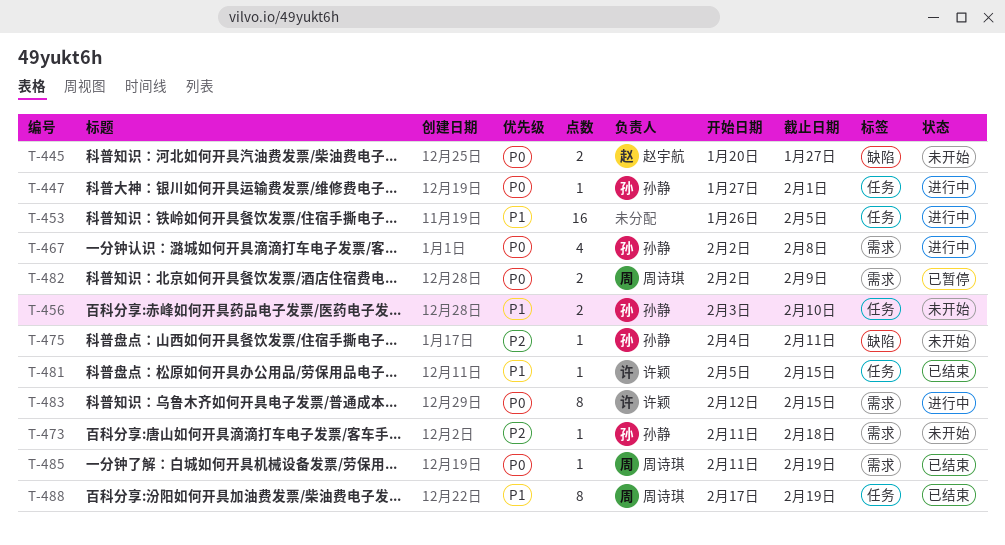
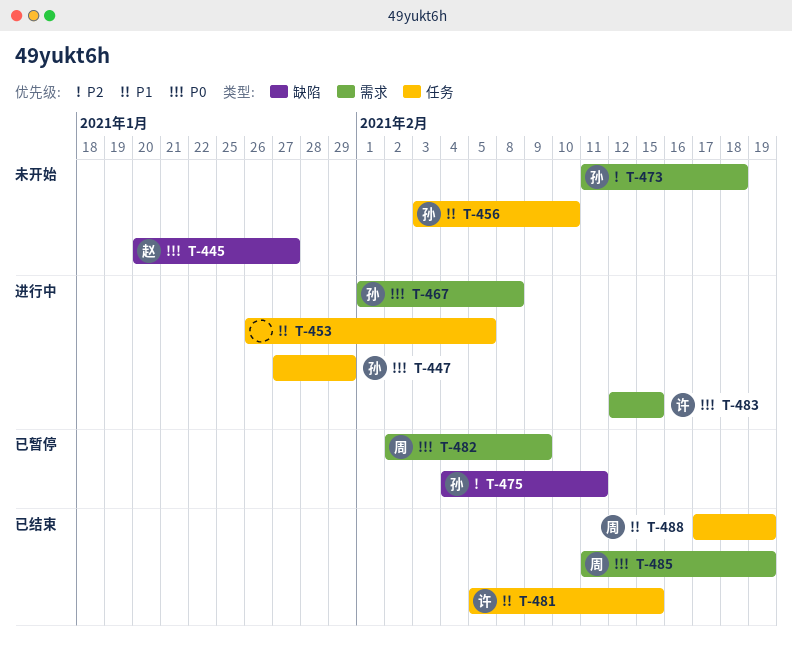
T-447, due: Feb 1 -> Jan 29
T-467, start: Feb 2 -> Feb 1
T-475, status: 未开始 -> 已暂停

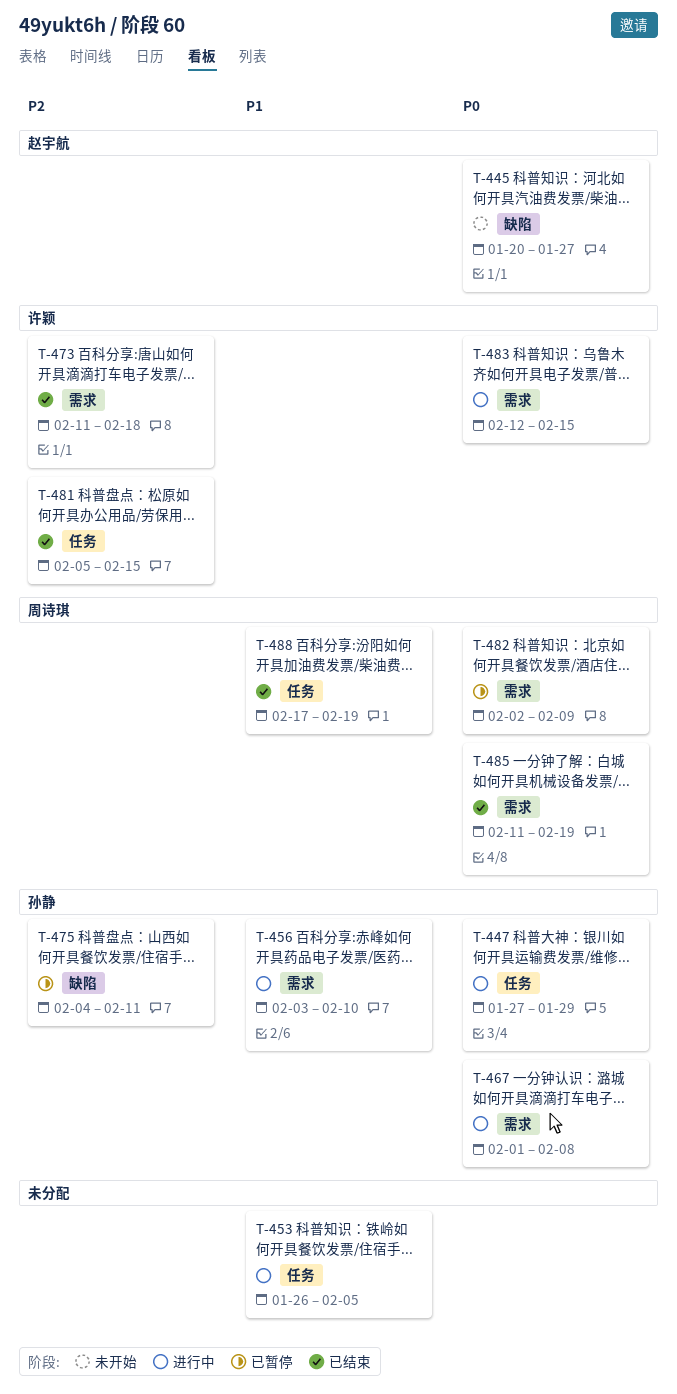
T-456, status: 未开始 -> 进行中
T-456, label: 任务 -> 需求
T-473, status: 未开始 -> 已结束
T-473, owner: 孙静 -> 许颖
T-481, priority: P1 -> P2

